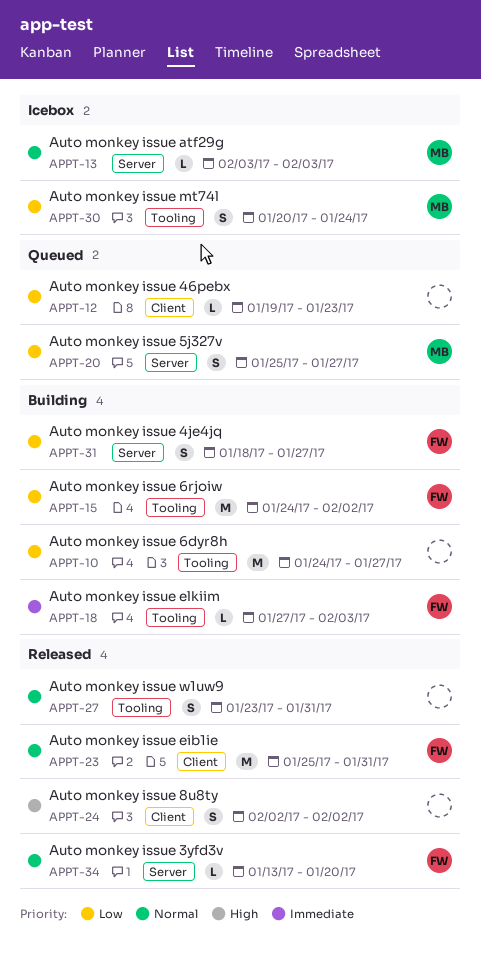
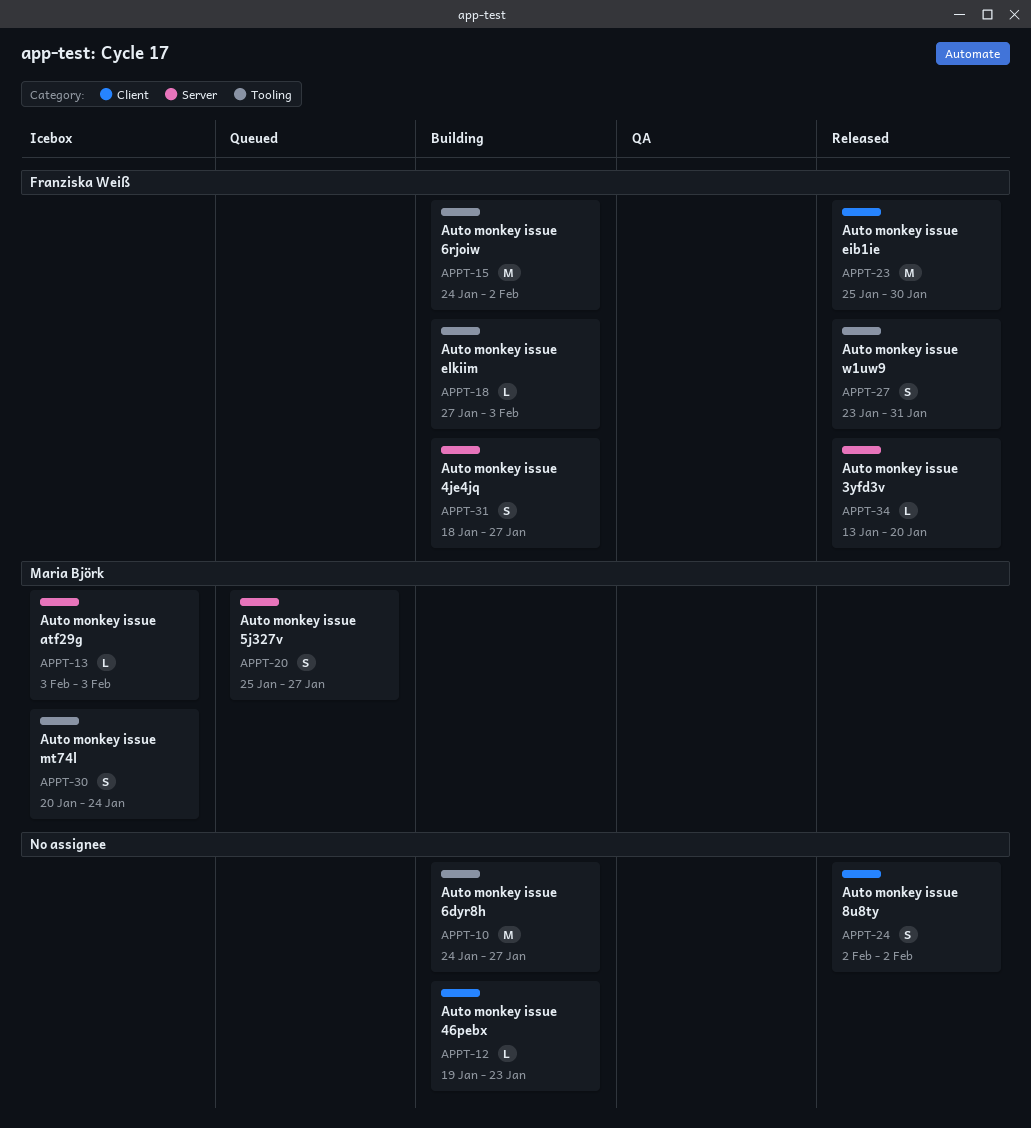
APPT-12, status: Queued -> Building
APPT-23, due: Jan 31 -> Jan 30
APPT-27, owner: none -> Franziska Weiß

